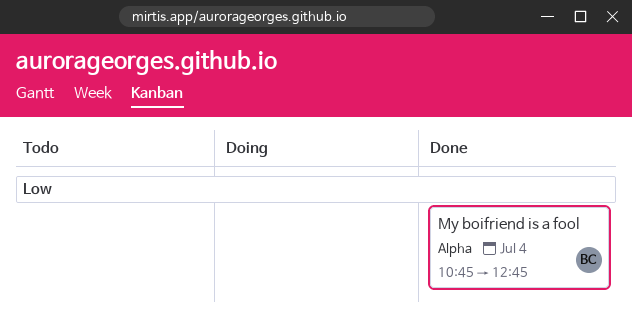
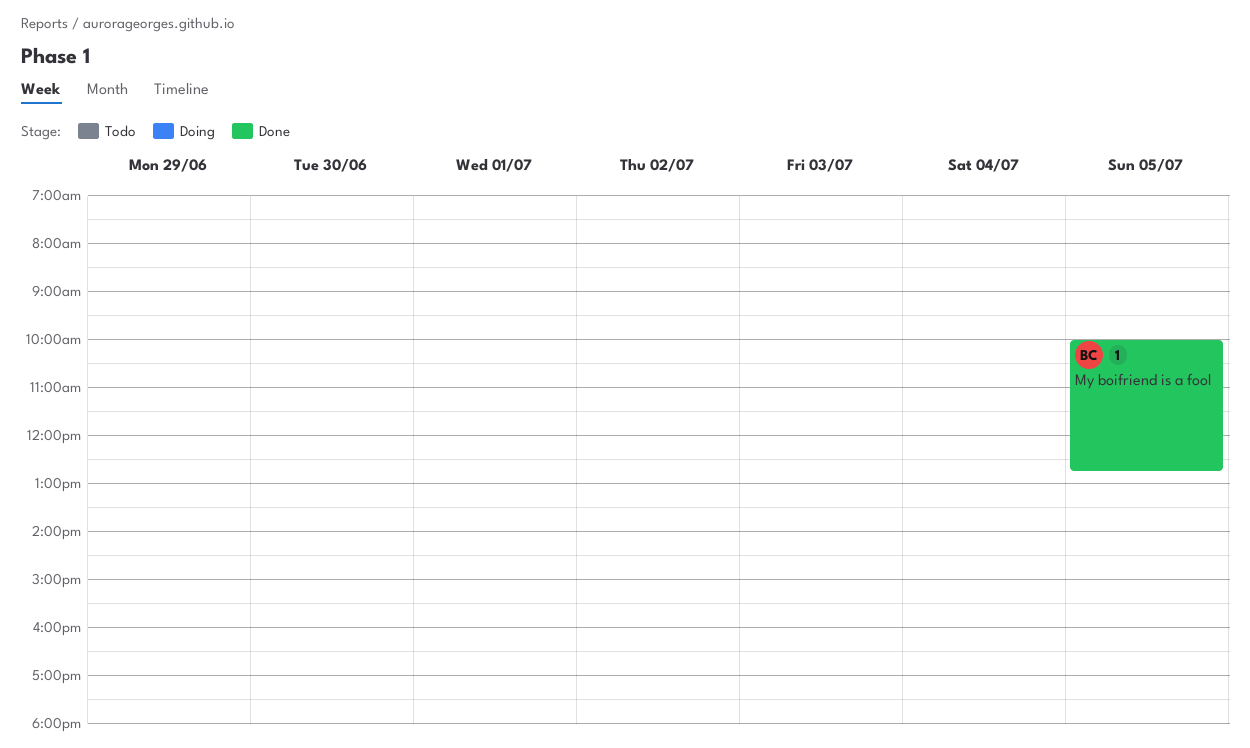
My boifriend is a fool, day: Jul 4 -> Jul 5
My boifriend is a fool, begins: 10:45 -> 10:00

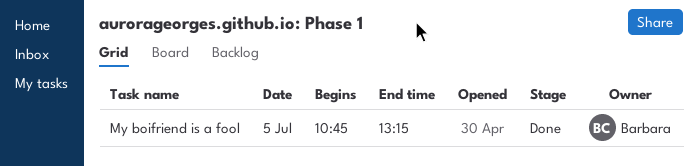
My boifriend is a fool, begins: 10:00 -> 10:45
My boifriend is a fool, ends: 12:45 -> 13:15

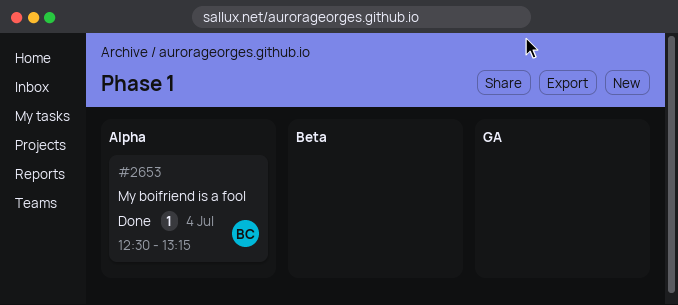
My boifriend is a fool, day: Jul 5 -> Jul 4
My boifriend is a fool, begins: 10:45 -> 12:30

